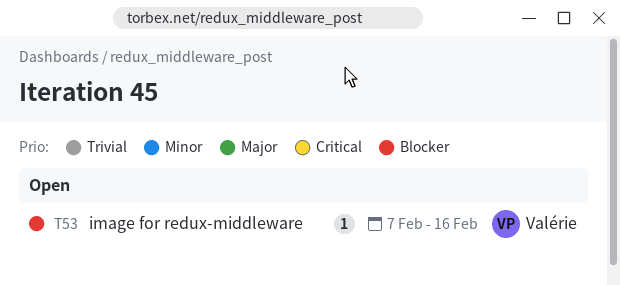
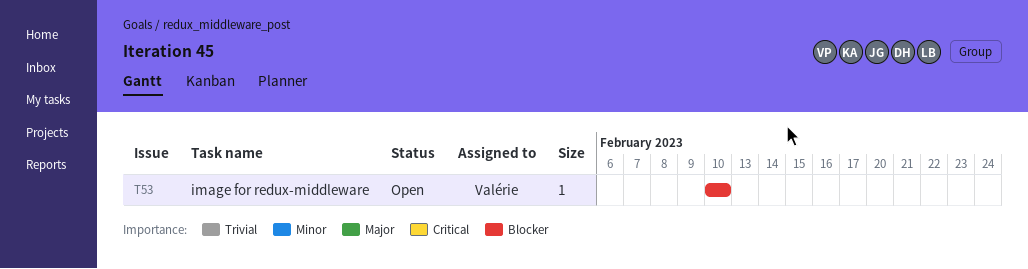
T53, start: Feb 7 -> Feb 10
T53, due: Feb 16 -> Feb 10

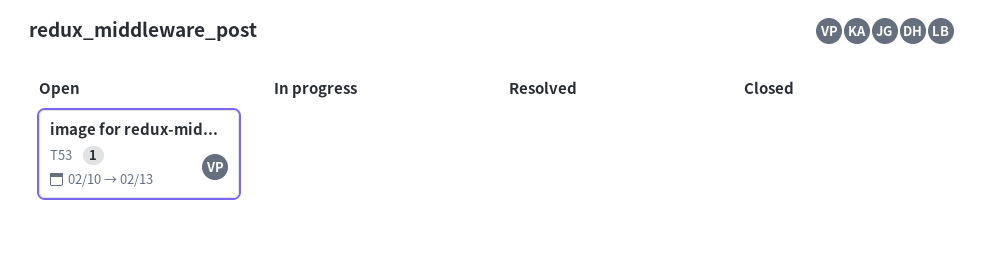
T53, due: Feb 10 -> Feb 13

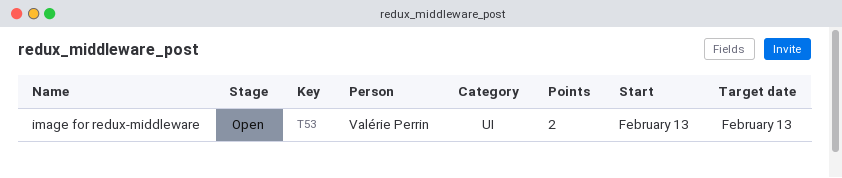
T53, estimate: 1 -> 2
T53, start: Feb 10 -> Feb 13

